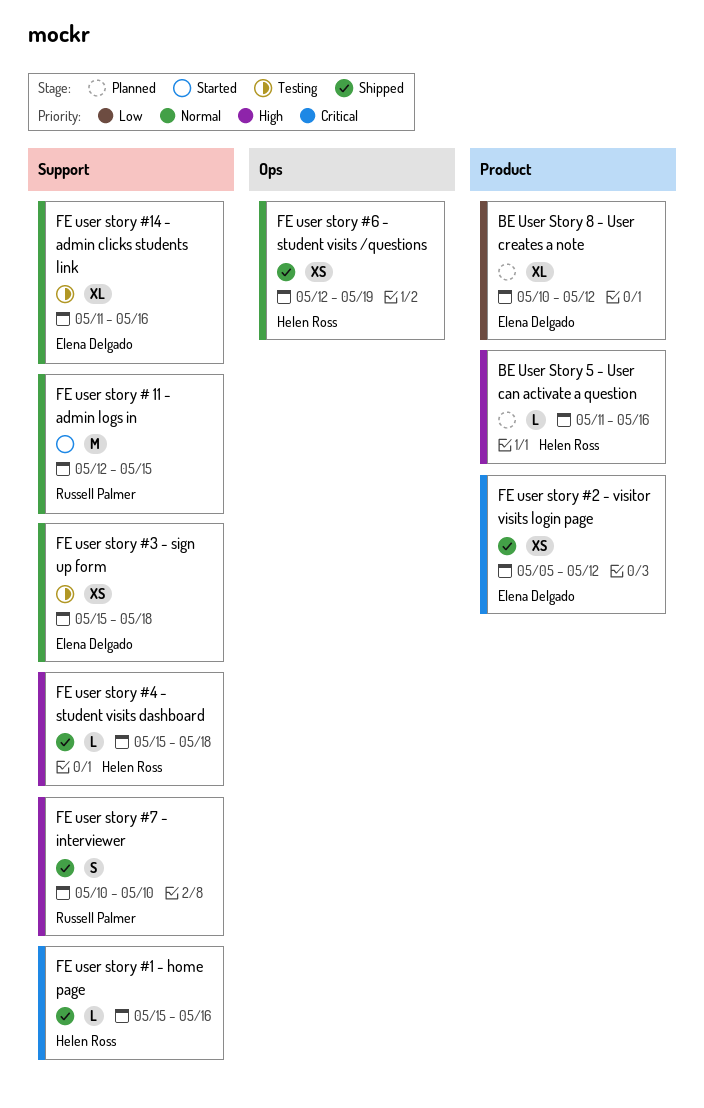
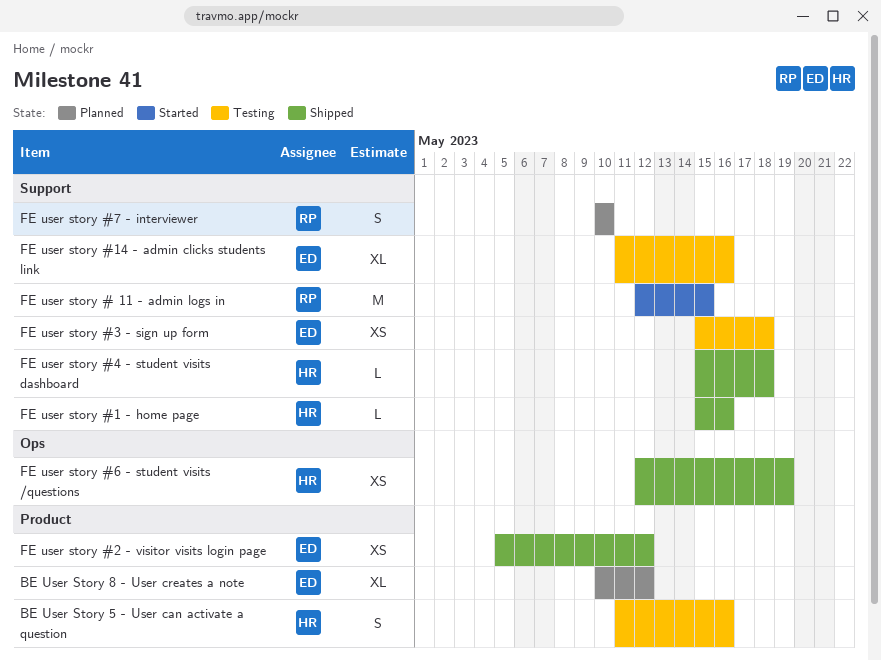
BE User Story 5 - User can activate a question, status: Planned -> Testing
BE User Story 5 - User can activate a question, estimate: L -> S
FE user story #7 - interviewer, status: Shipped -> Planned

